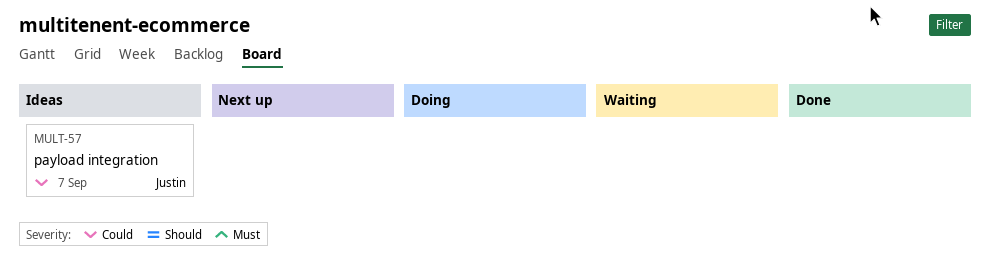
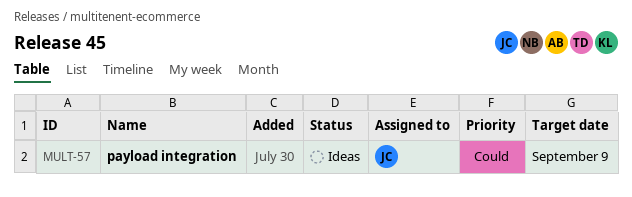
MULT-57, due: Sep 7 -> Sep 9

